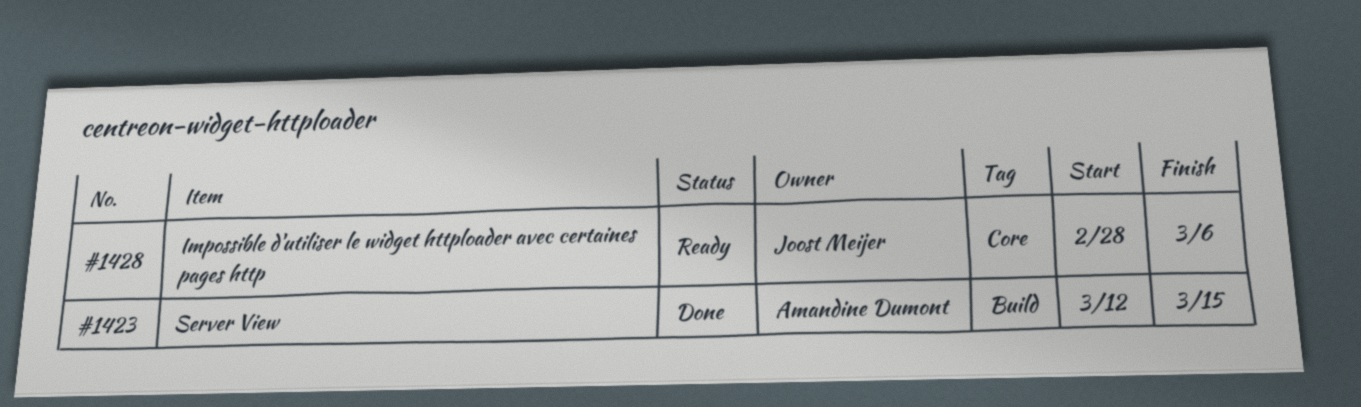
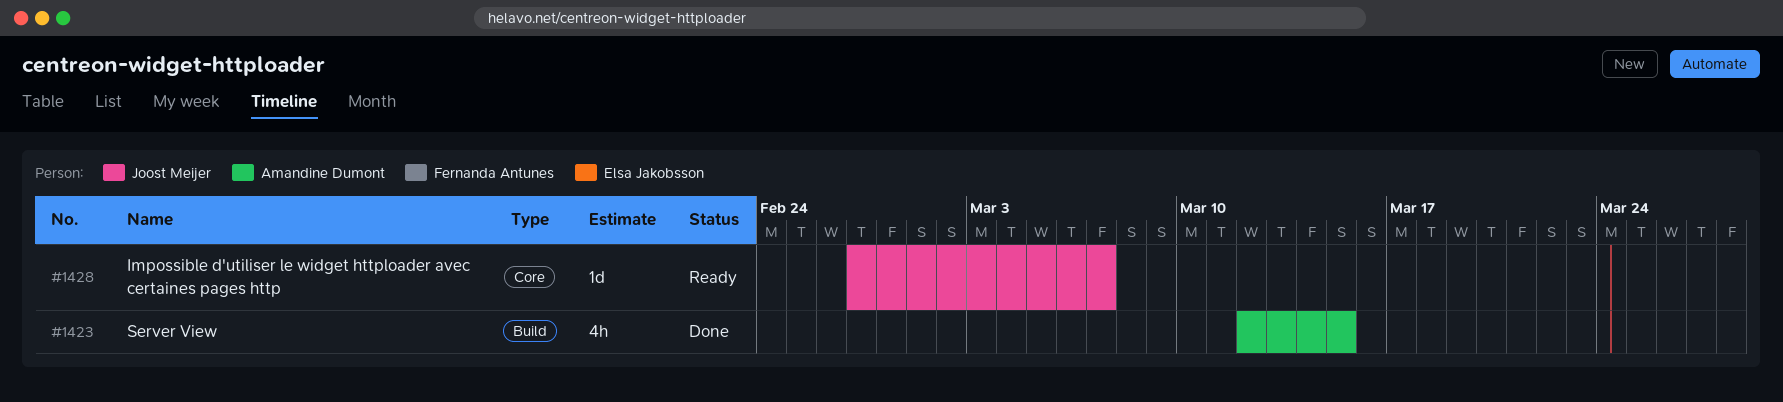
#1428, start: Feb 28 -> Feb 27
#1428, due: Mar 6 -> Mar 7

